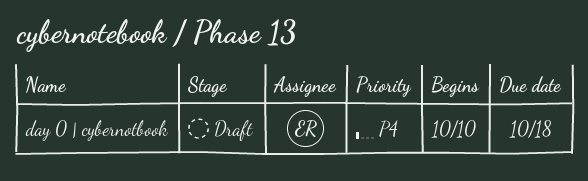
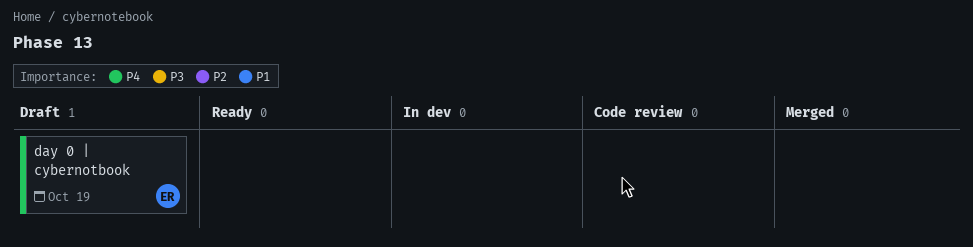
day 0 | cybernotbook, due: Oct 18 -> Oct 19

